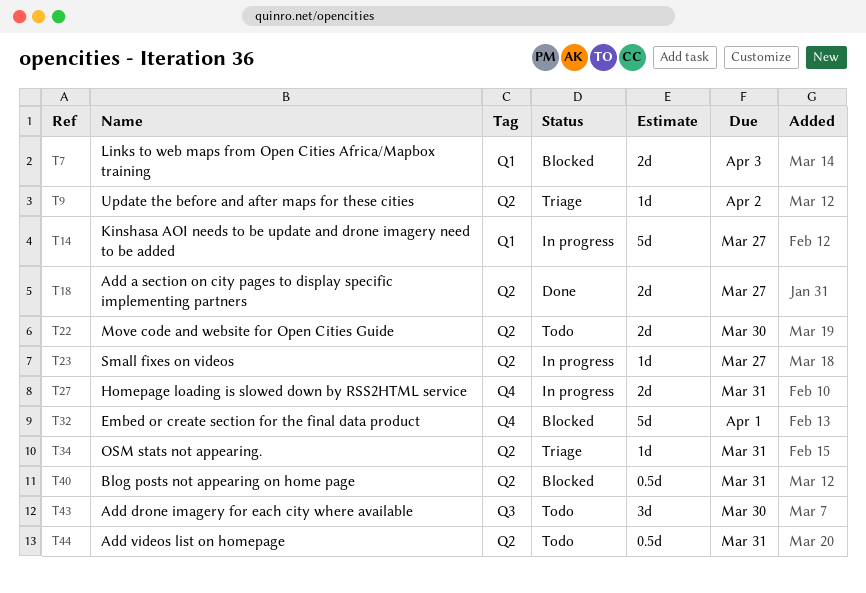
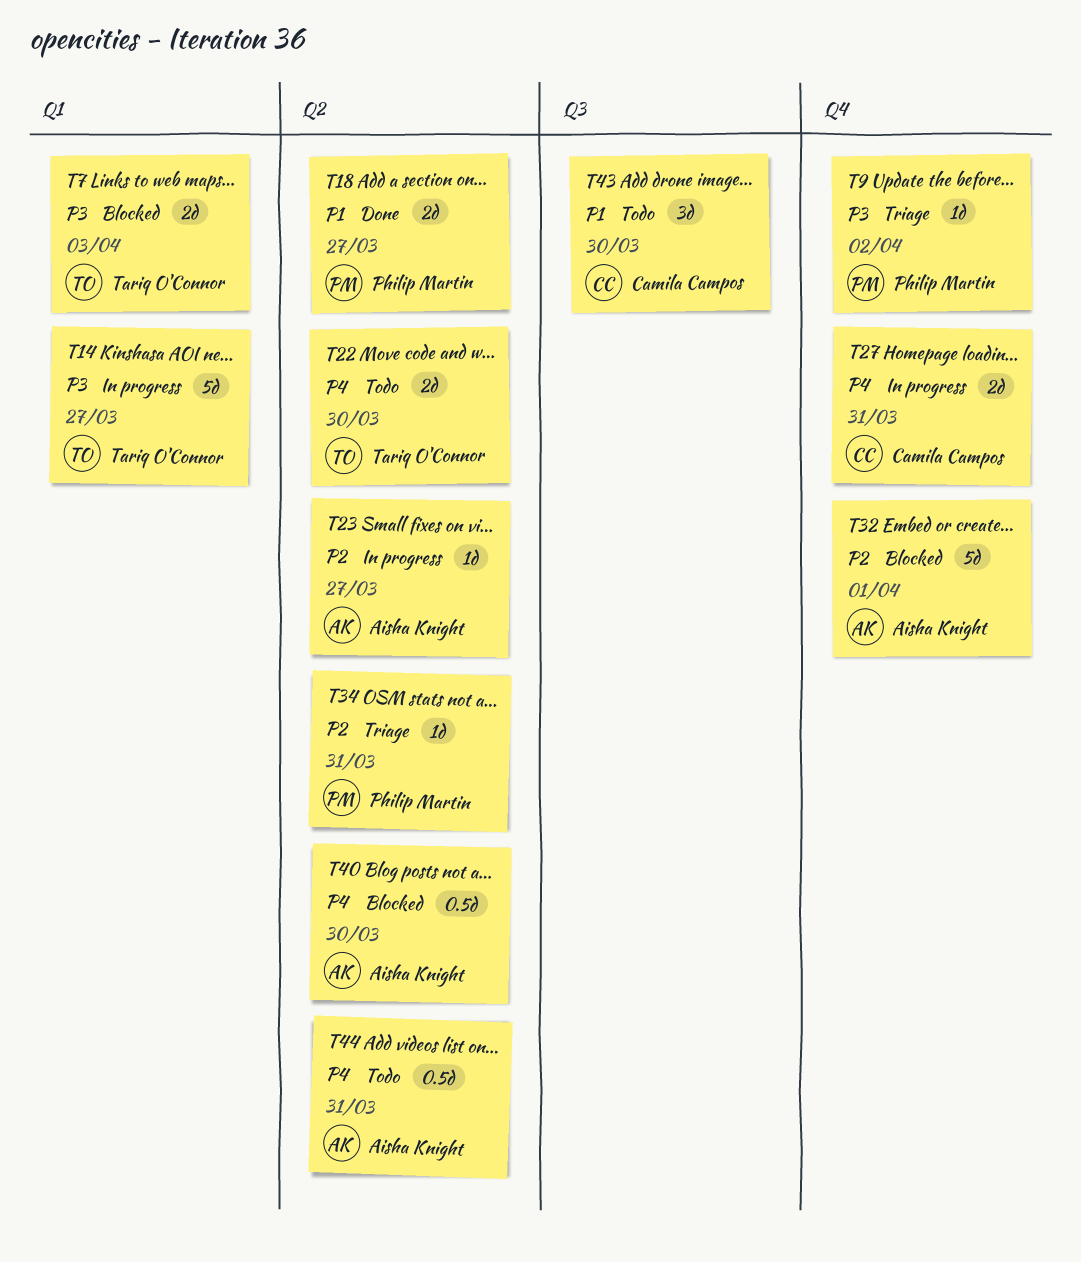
T9, label: Q2 -> Q4
T40, due: Mar 31 -> Mar 30

